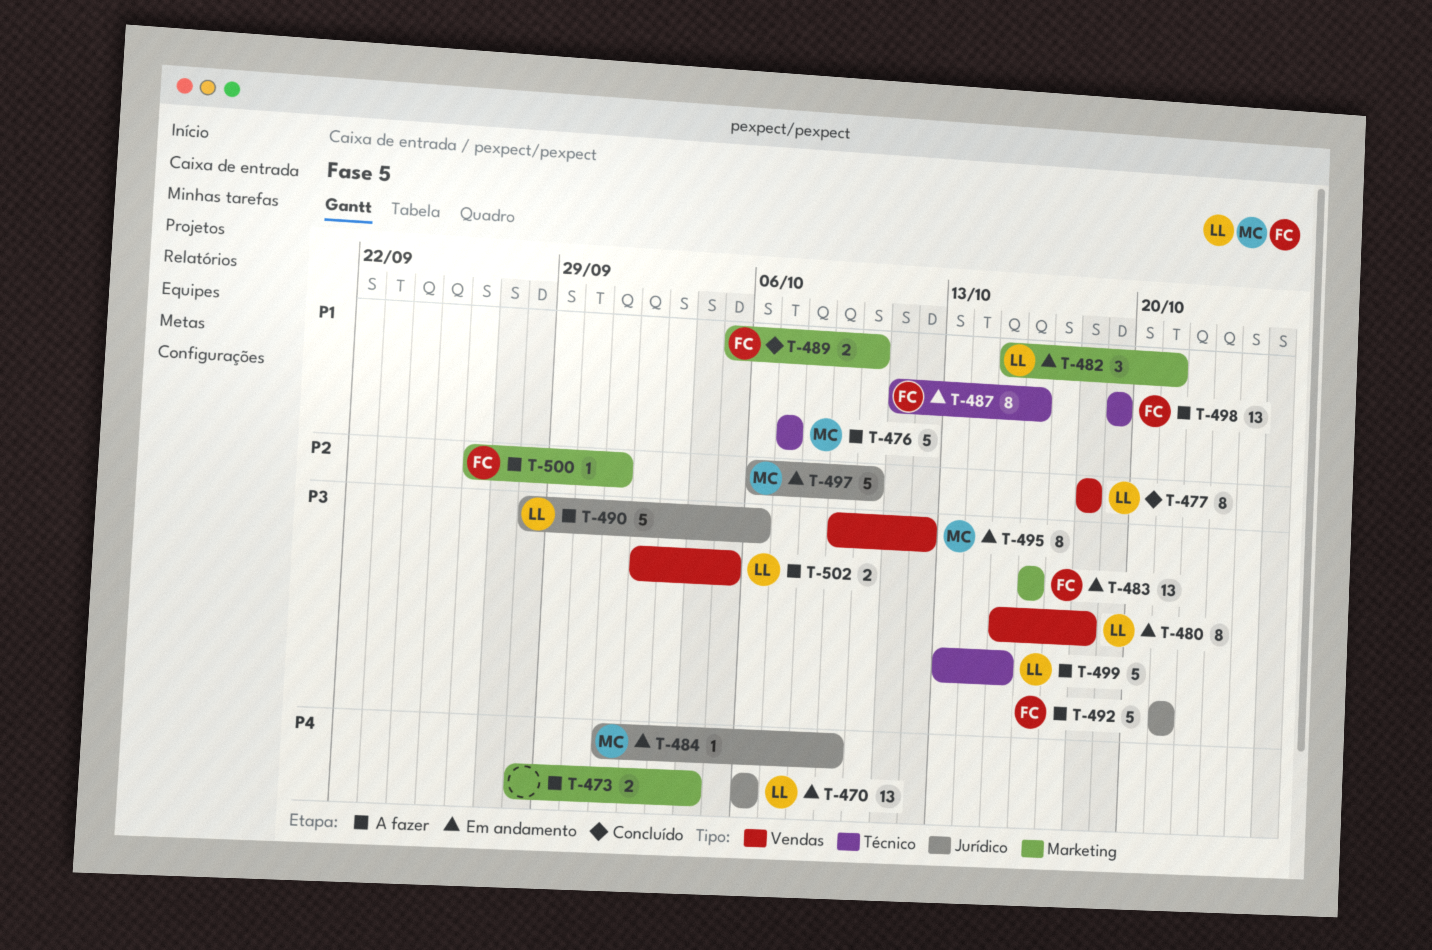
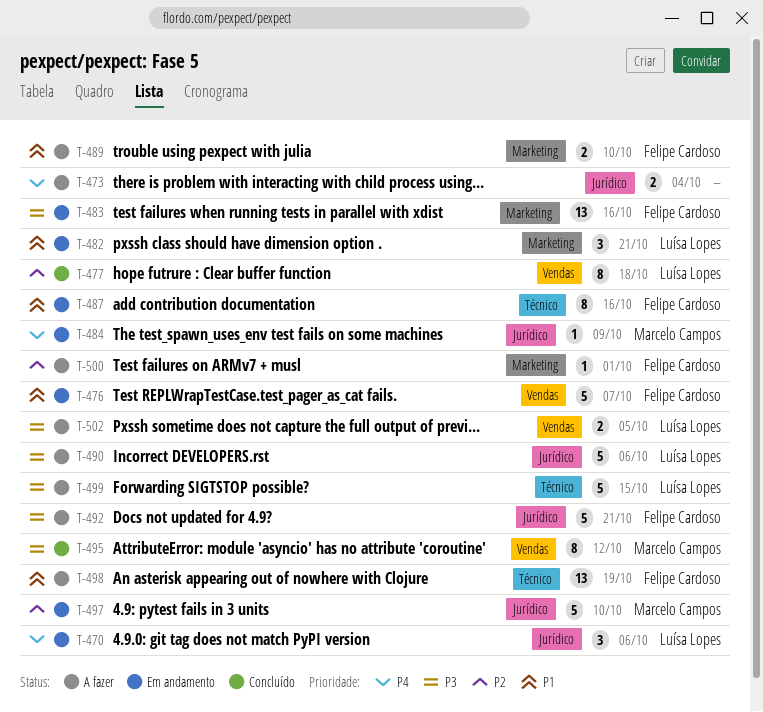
T-470, estimate: 13 -> 3
T-473, label: Marketing -> Jurídico
T-476, status: A fazer -> Em andamento
T-476, owner: Marcelo Campos -> Felipe Cardoso
T-476, label: Técnico -> Vendas
T-480: present -> none
T-489, status: Concluído -> A fazer
T-495, status: Em andamento -> Concluído

